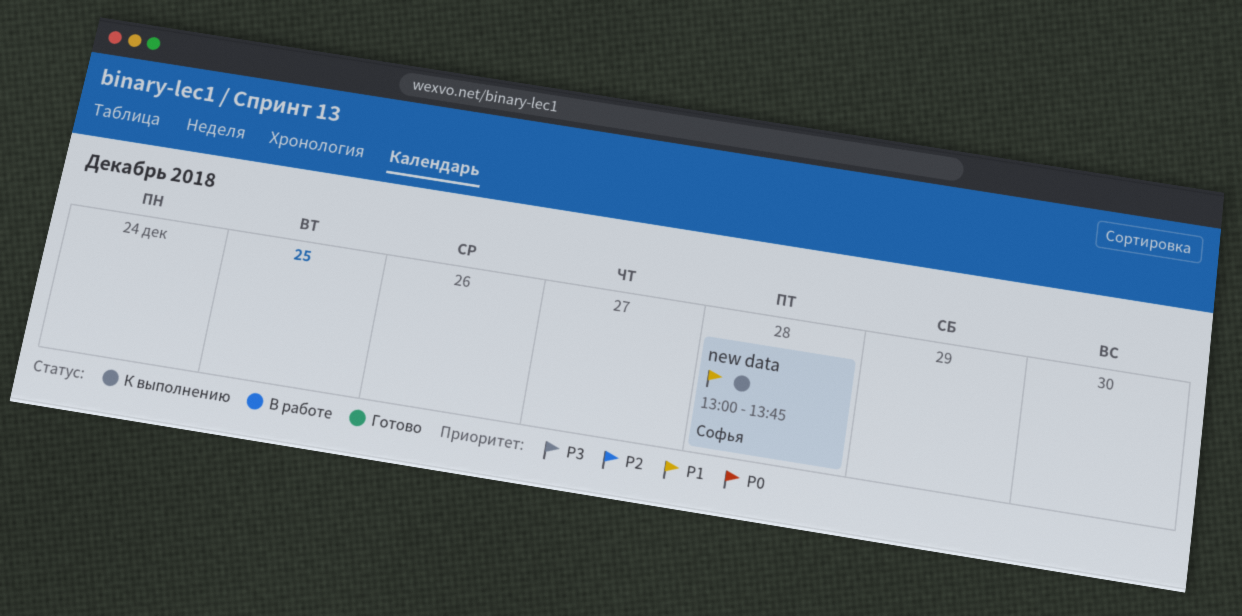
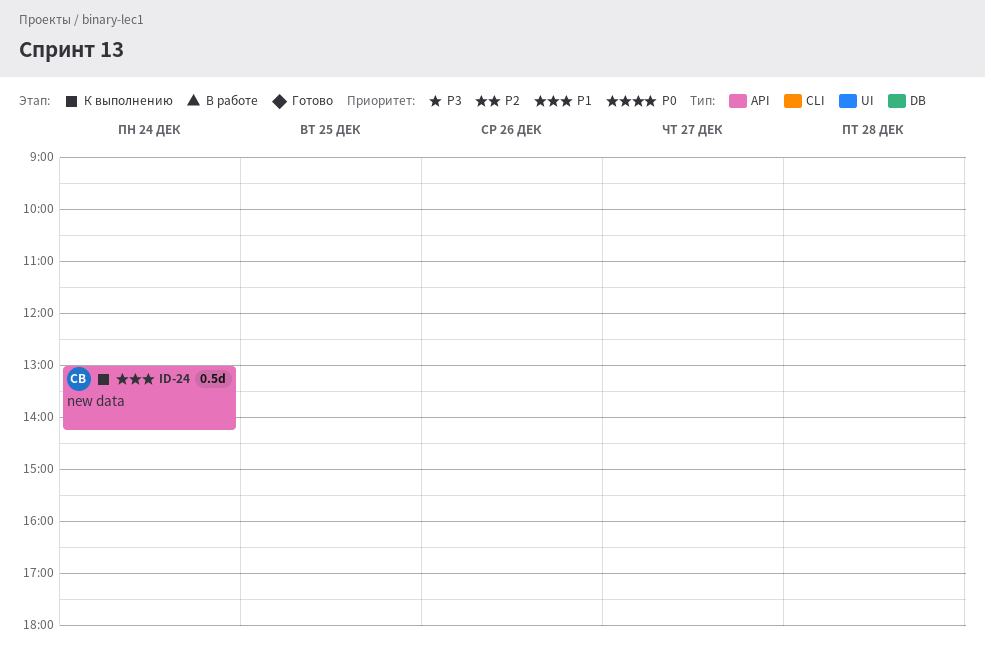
new data, day: Dec 28 -> Dec 24
new data, ends: 13:45 -> 14:15

